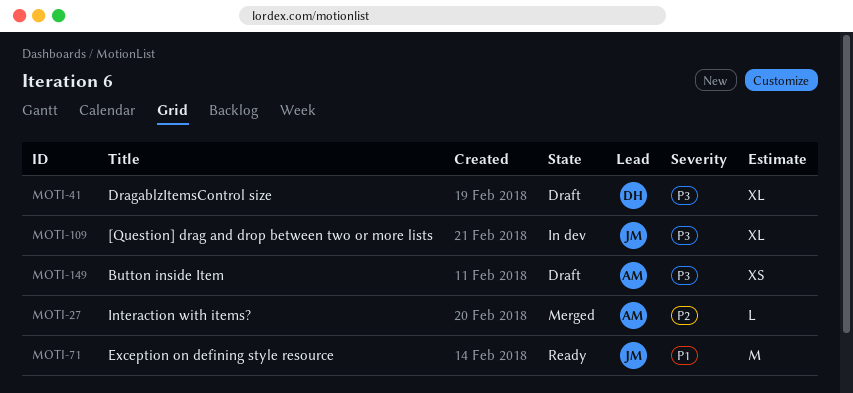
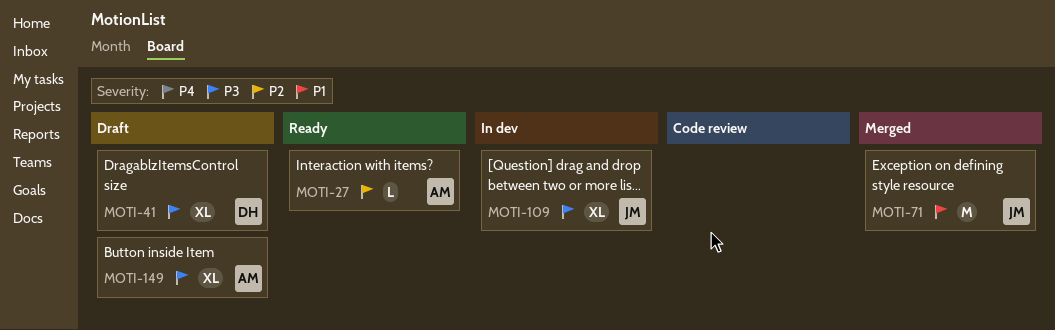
MOTI-27, status: Merged -> Ready
MOTI-71, status: Ready -> Merged
MOTI-149, estimate: XS -> XL

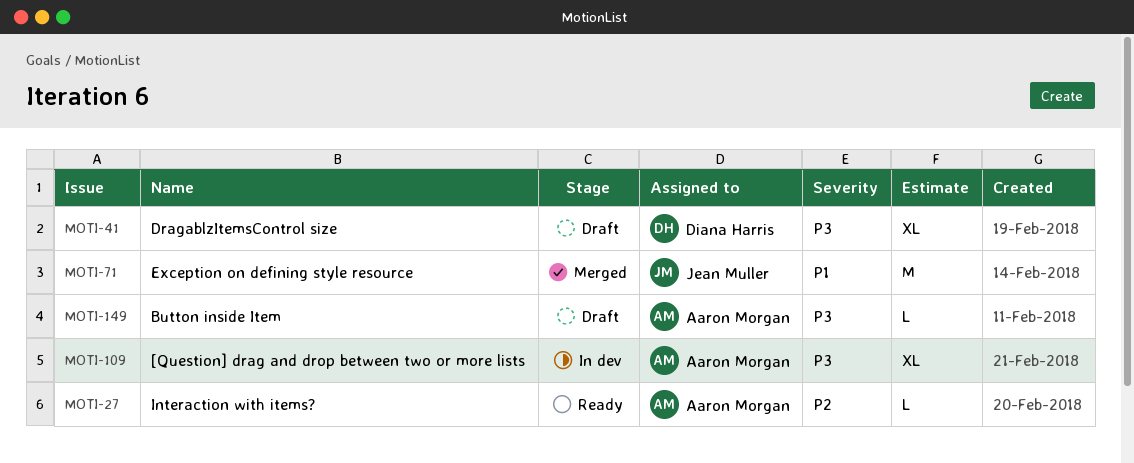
MOTI-109, owner: Jean Muller -> Aaron Morgan
MOTI-149, estimate: XL -> L

